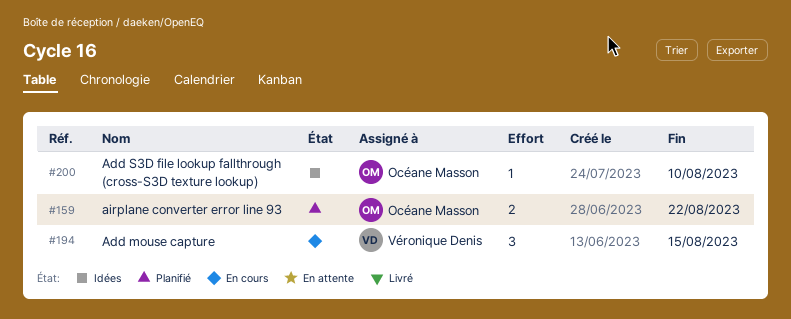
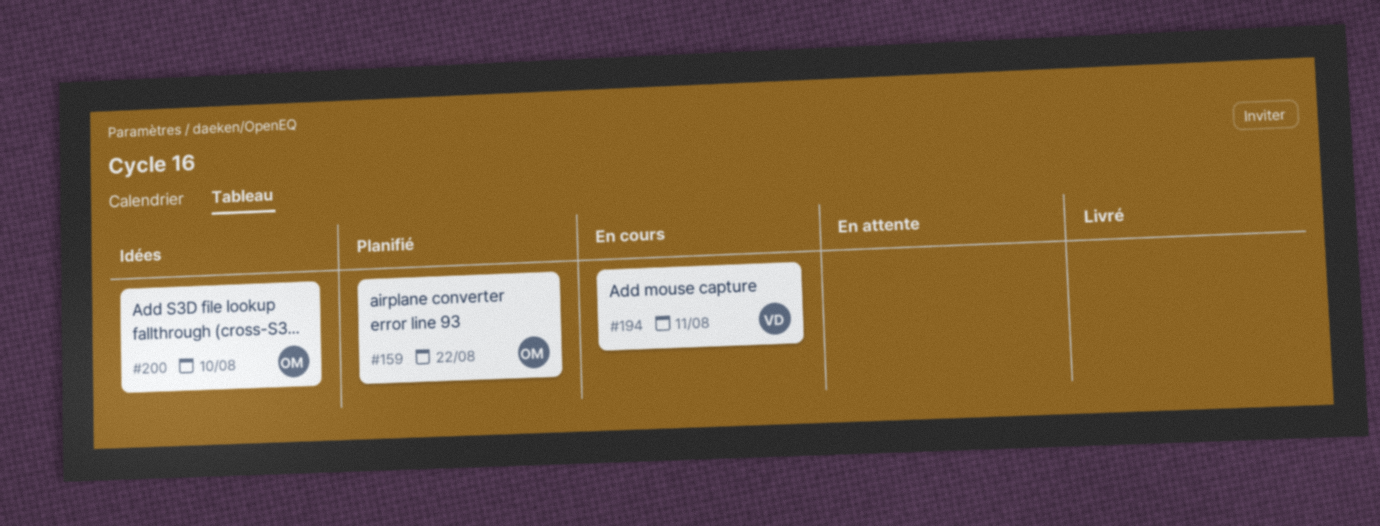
#194, due: Aug 15 -> Aug 11

